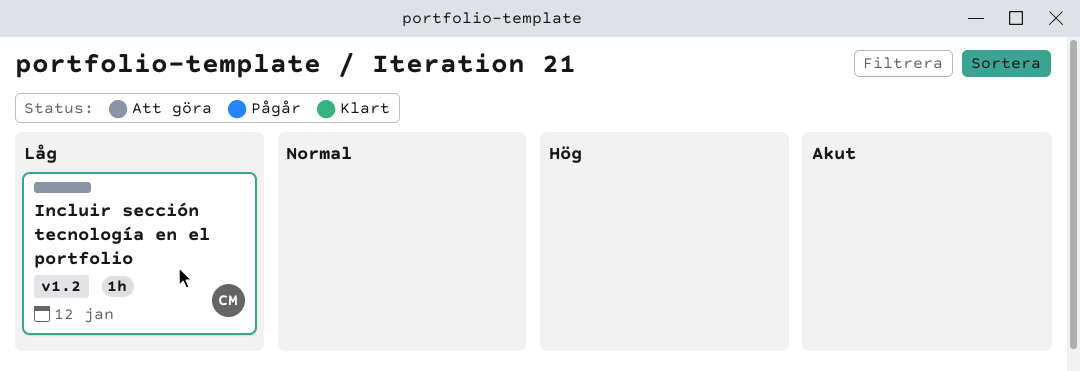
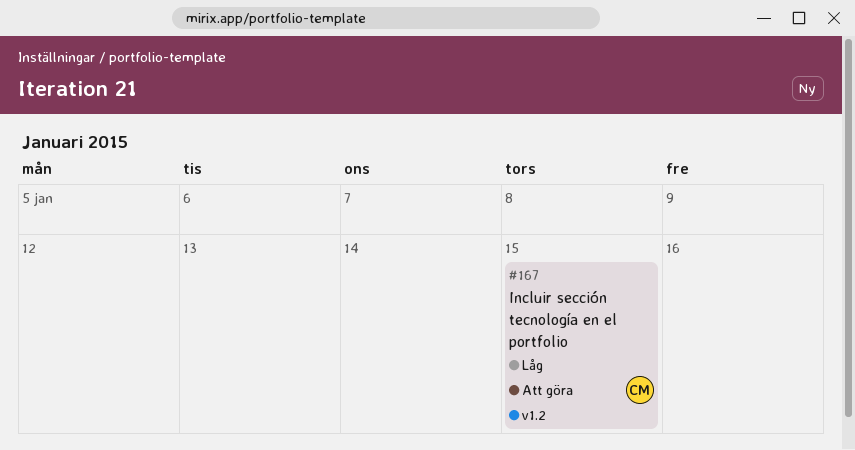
Incluir sección tecnología en el portfolio, due: Jan 12 -> Jan 15

